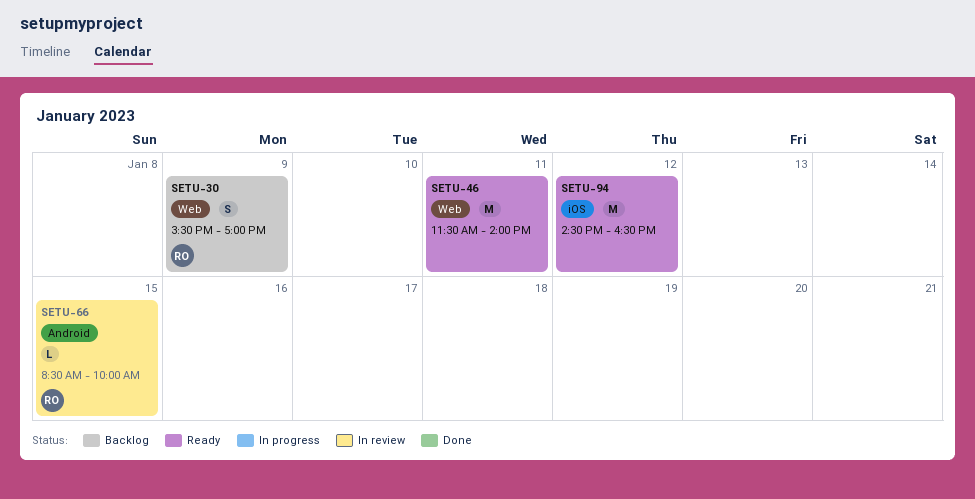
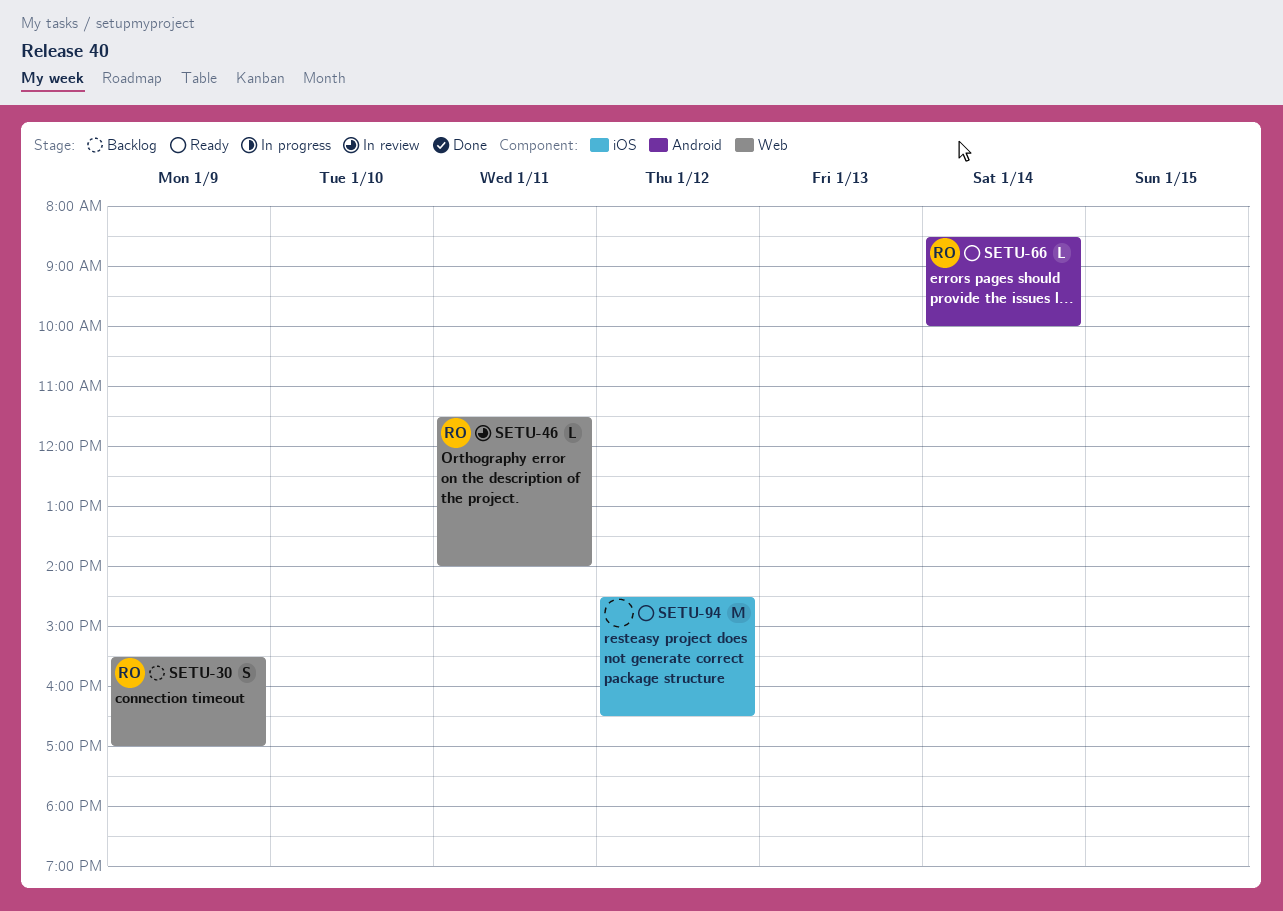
SETU-46, status: Ready -> In review
SETU-46, owner: none -> RO
SETU-46, estimate: M -> L
SETU-66, status: In review -> Ready
SETU-66, day: Jan 15 -> Jan 14

